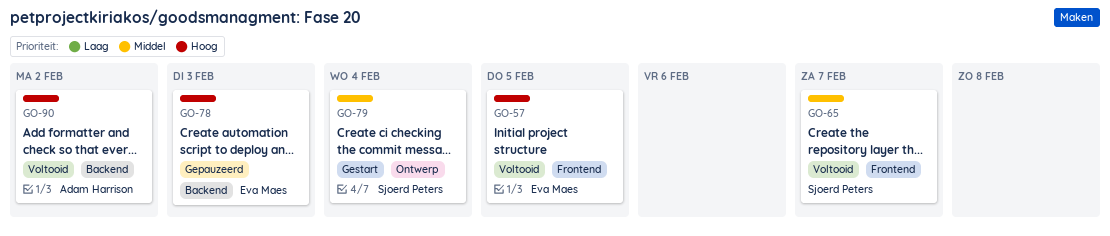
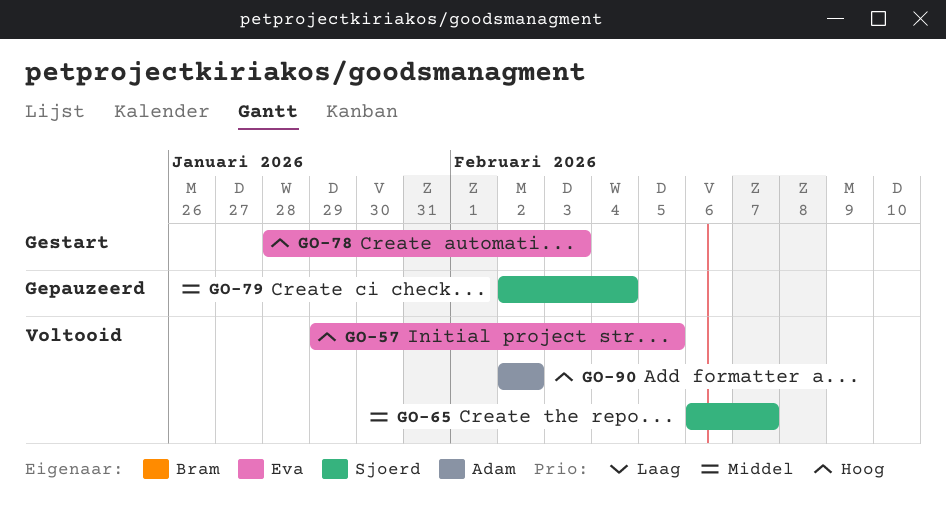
GO-78, status: Gepauzeerd -> Gestart
GO-79, status: Gestart -> Gepauzeerd

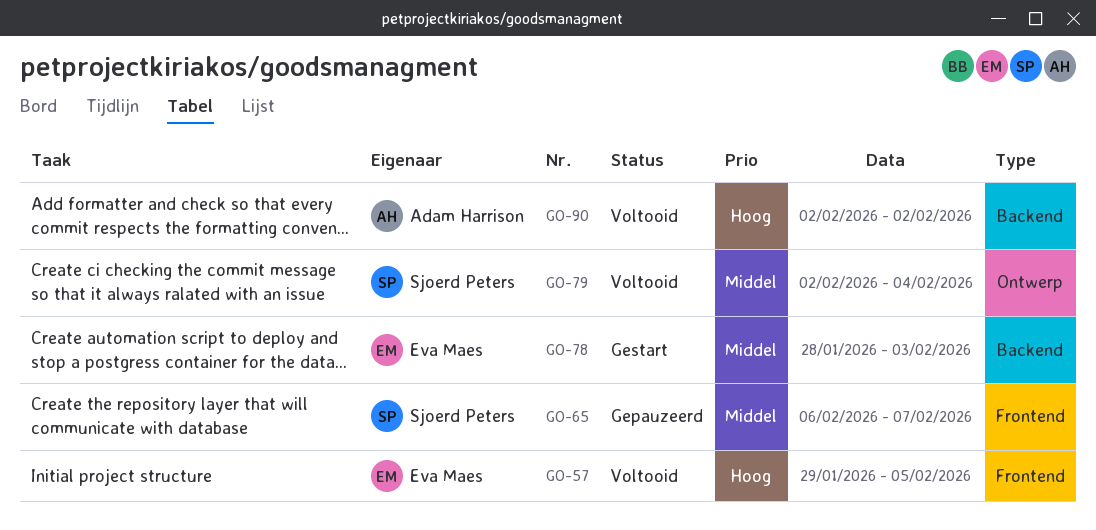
GO-65, status: Voltooid -> Gepauzeerd
GO-78, priority: Hoog -> Middel
GO-79, status: Gepauzeerd -> Voltooid

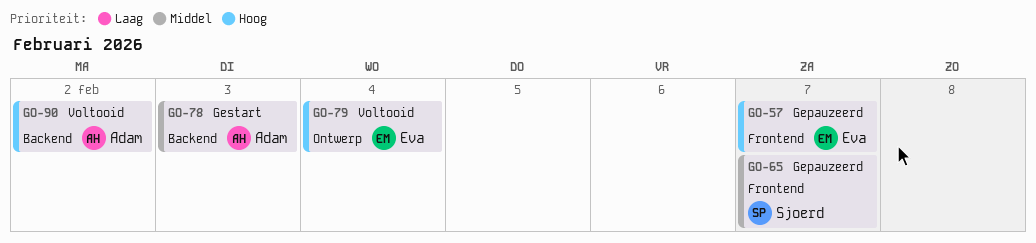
GO-57, status: Voltooid -> Gepauzeerd
GO-57, due: Feb 5 -> Feb 7
GO-78, owner: Eva Maes -> Adam Harrison
GO-79, owner: Sjoerd Peters -> Eva Maes
GO-79, priority: Middel -> Hoog

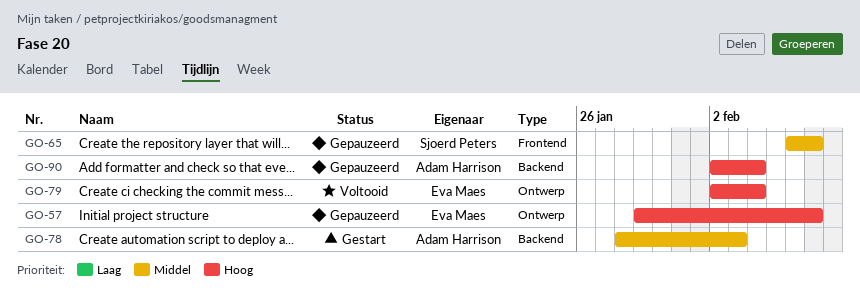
GO-57, label: Frontend -> Ontwerp
GO-90, status: Voltooid -> Gepauzeerd
GO-90, due: Feb 2 -> Feb 4

